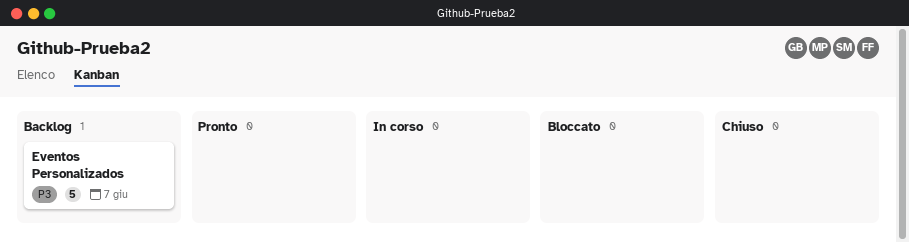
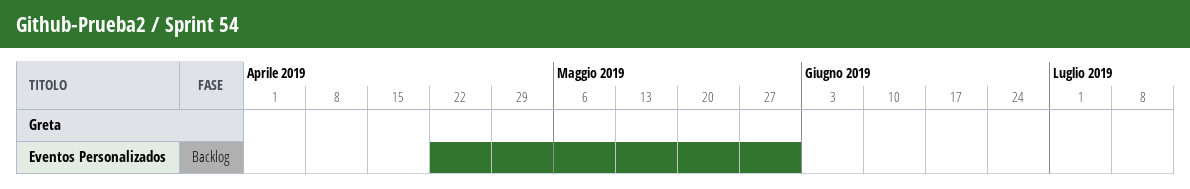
Eventos Personalizados, due: Jun 7 -> May 31

